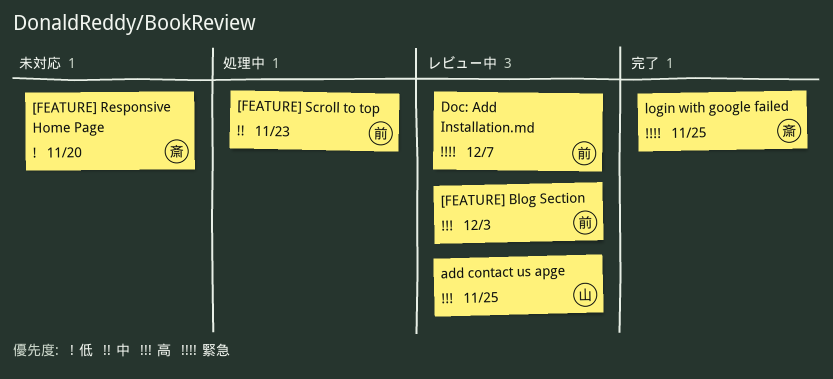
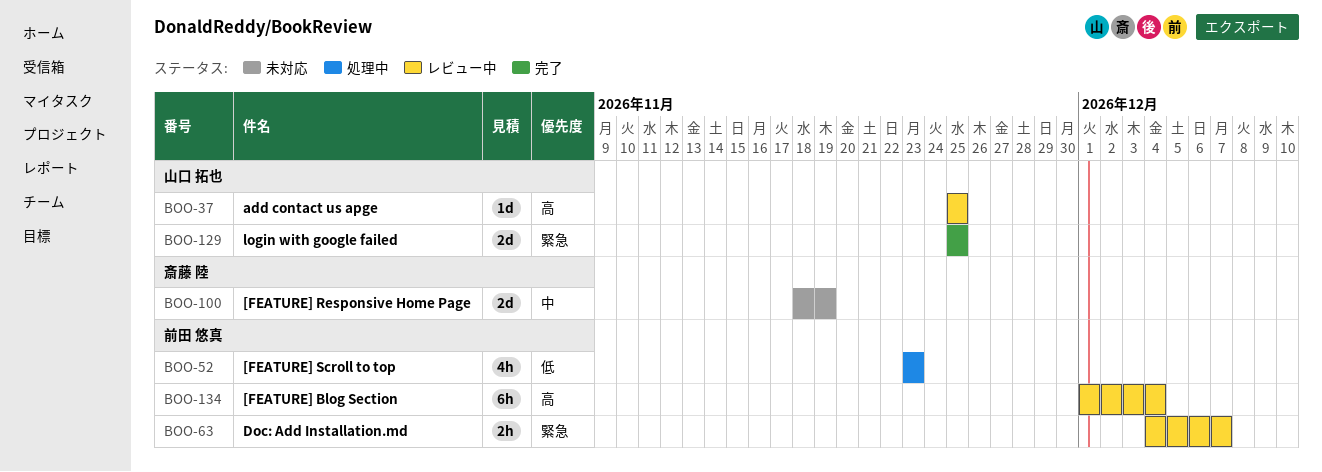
[FEATURE] Blog Section, due: Dec 3 -> Dec 4
[FEATURE] Responsive Home Page, priority: 低 -> 中
[FEATURE] Responsive Home Page, due: Nov 20 -> Nov 19
[FEATURE] Scroll to top, priority: 中 -> 低
login with google failed, owner: 斎藤 陸 -> 山口 拓也

